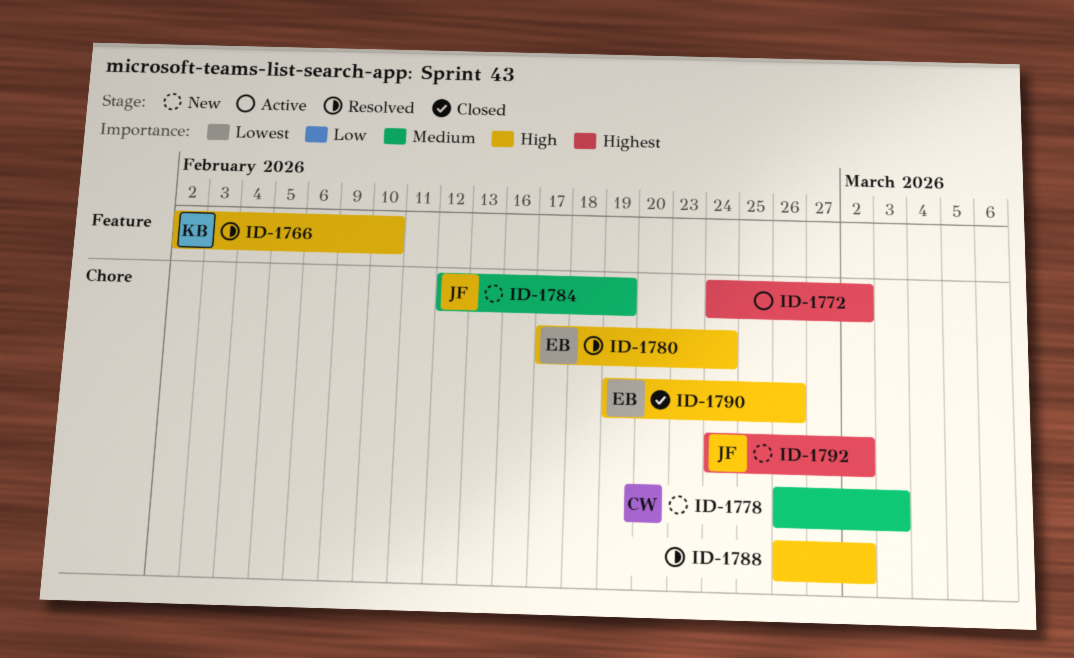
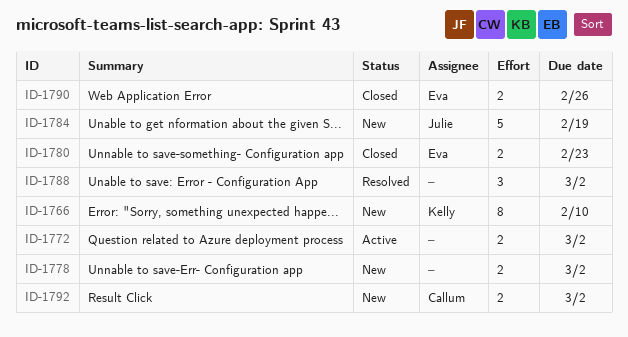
ID-1766, status: Resolved -> New
ID-1778, owner: Callum -> none
ID-1778, due: Mar 3 -> Mar 2
ID-1780, status: Resolved -> Closed
ID-1780, due: Feb 24 -> Feb 23
ID-1792, owner: Julie -> Callum

